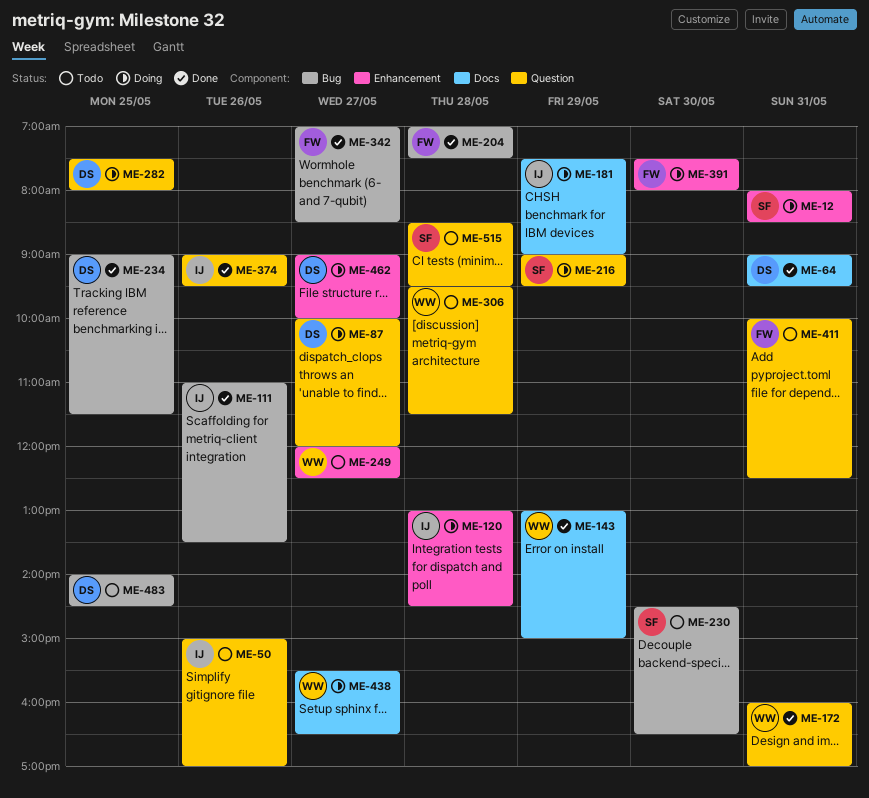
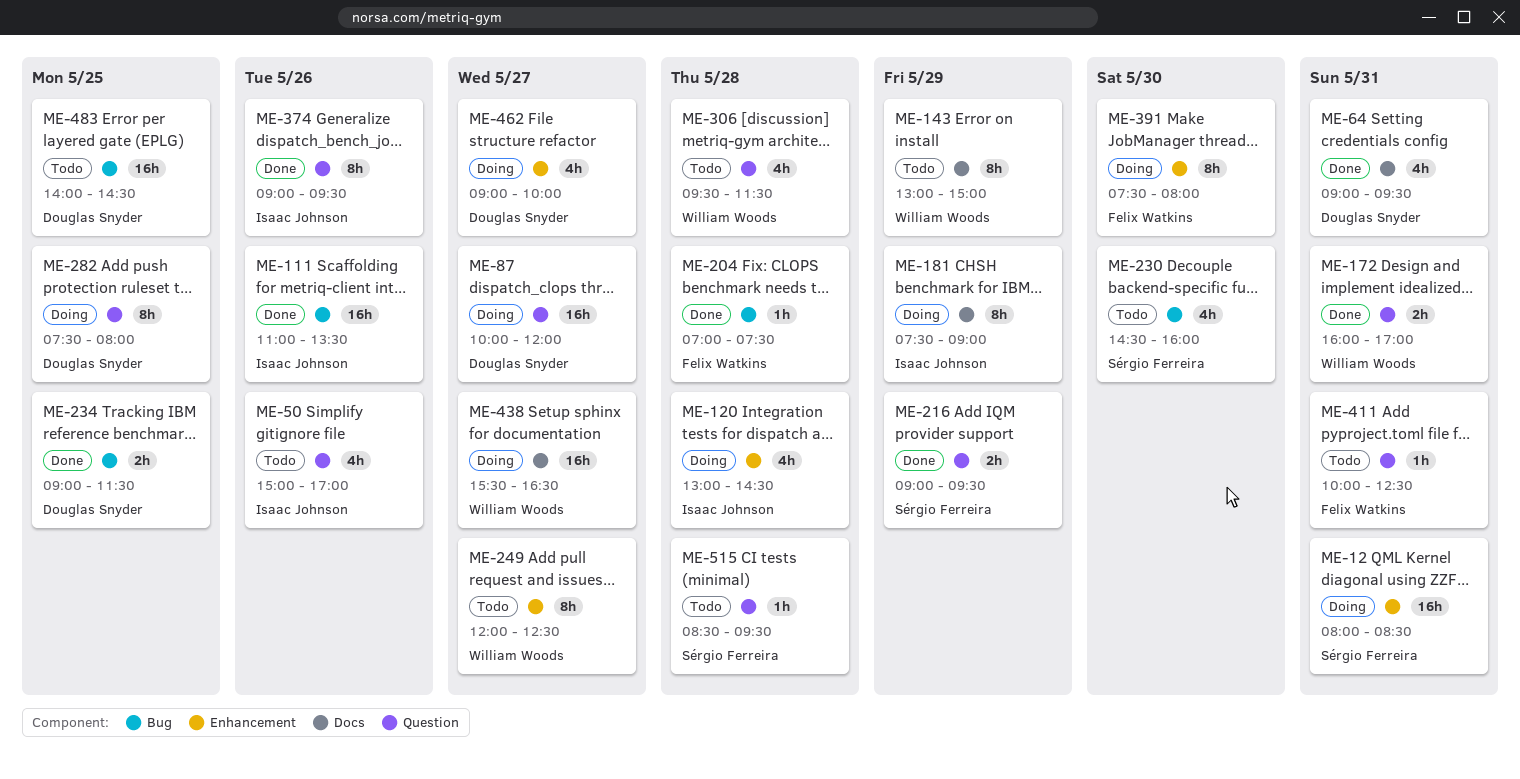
ME-143, status: Done -> Todo
ME-216, status: Doing -> Done
ME-230, ends: 16:30 -> 16:00
ME-342: present -> none

